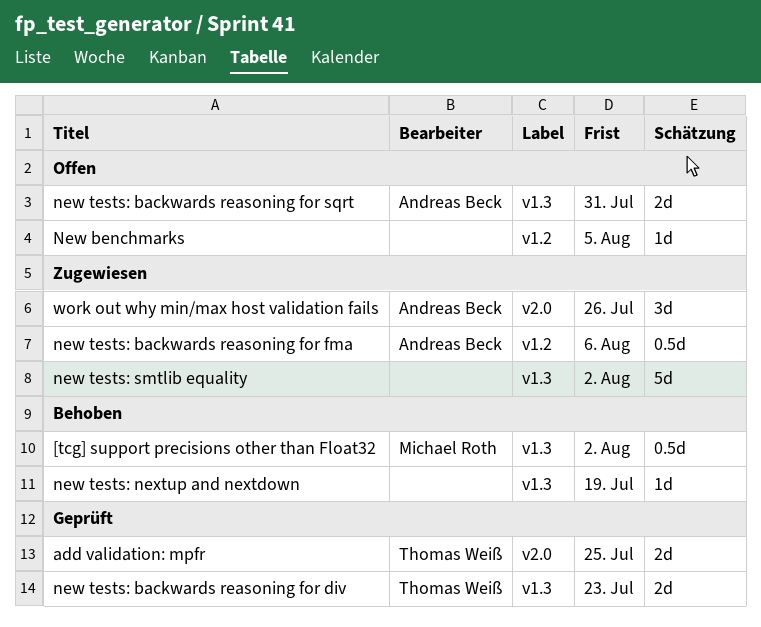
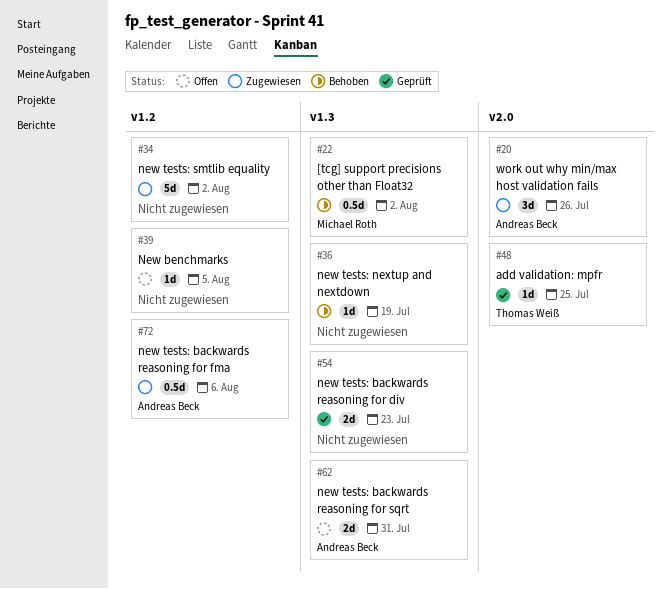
add validation: mpfr, estimate: 2d -> 1d
new tests: backwards reasoning for div, owner: Thomas Weiß -> none
new tests: smtlib equality, label: v1.3 -> v1.2

